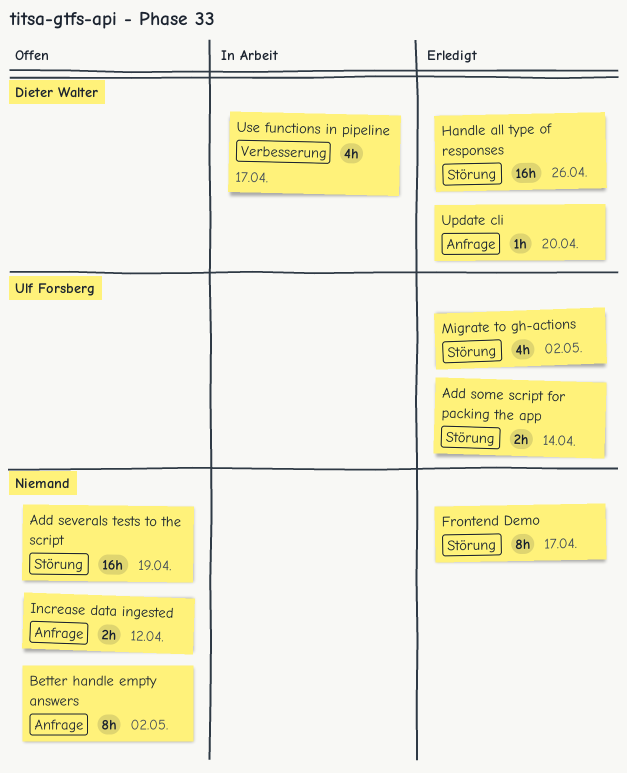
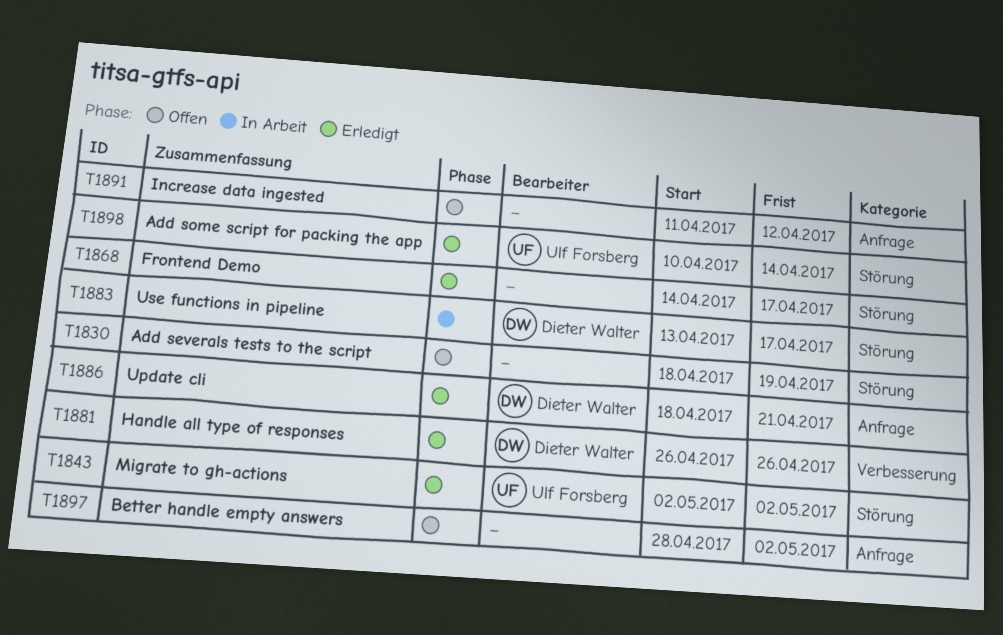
Handle all type of responses, label: Störung -> Verbesserung
Update cli, due: Apr 20 -> Apr 21
Use functions in pipeline, label: Verbesserung -> Störung

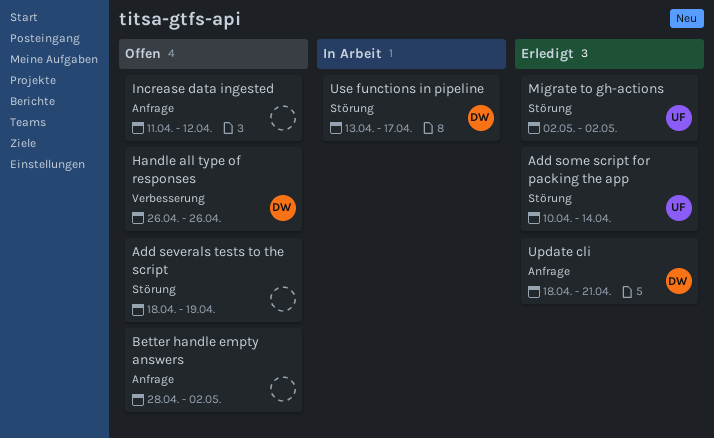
Frontend Demo: present -> none
Handle all type of responses, status: Erledigt -> Offen

